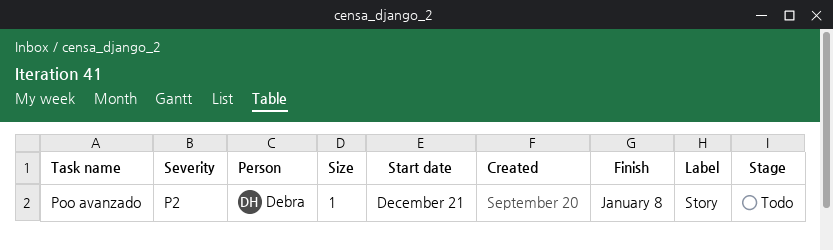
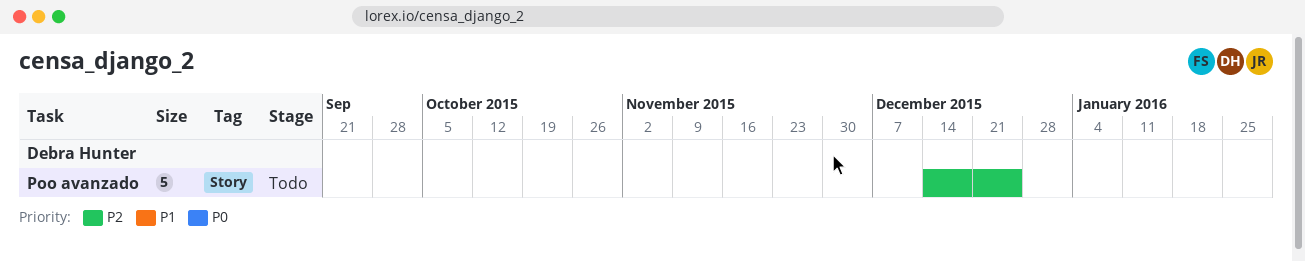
Poo avanzado, estimate: 1 -> 5
Poo avanzado, start: Dec 21 -> Dec 14
Poo avanzado, due: Jan 8 -> Dec 25

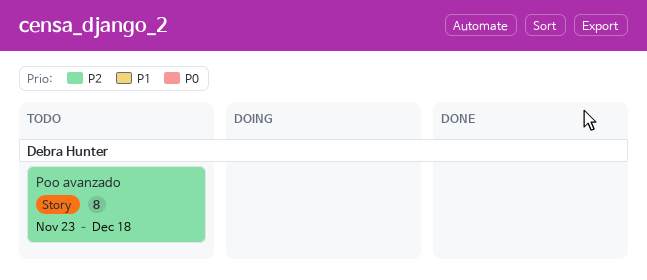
Poo avanzado, estimate: 5 -> 8
Poo avanzado, start: Dec 14 -> Nov 23
Poo avanzado, due: Dec 25 -> Dec 18

